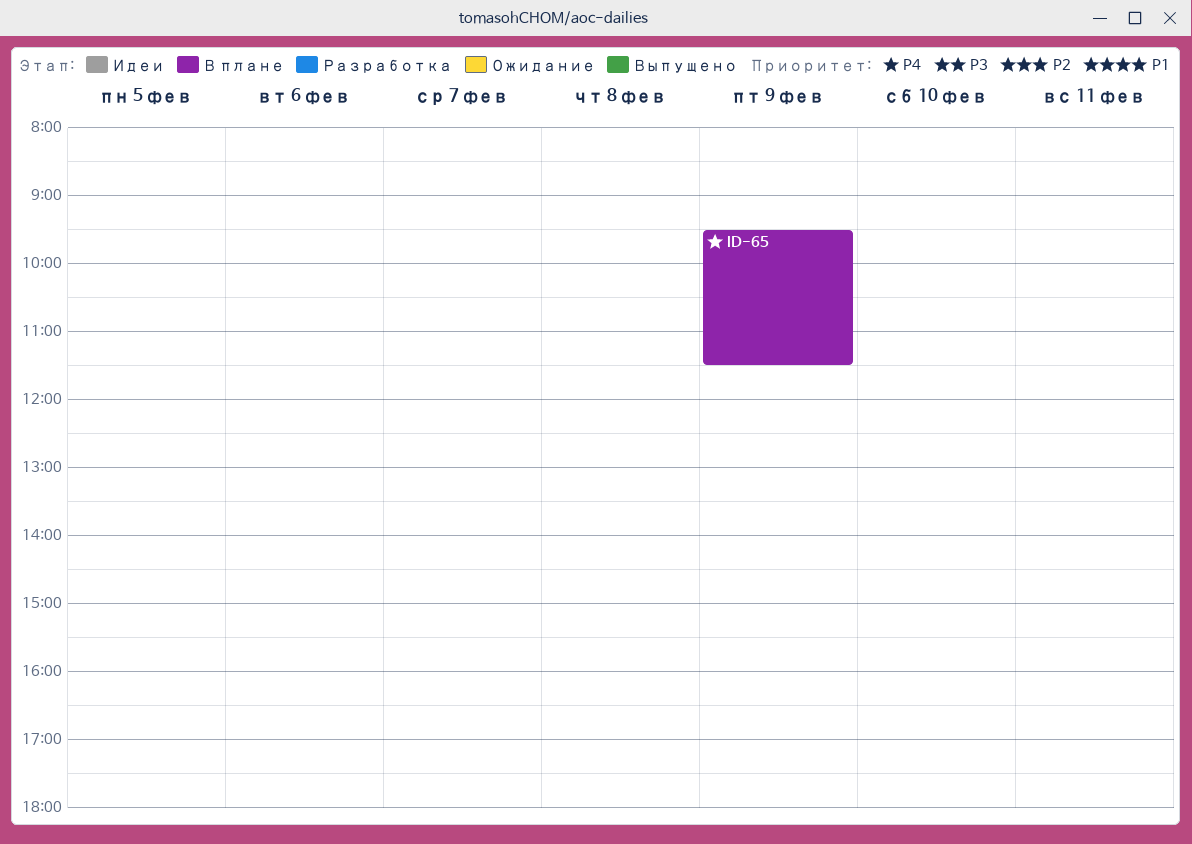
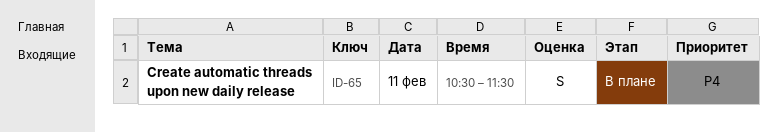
ID-65, day: Feb 9 -> Feb 11
ID-65, begins: 09:30 -> 10:30

